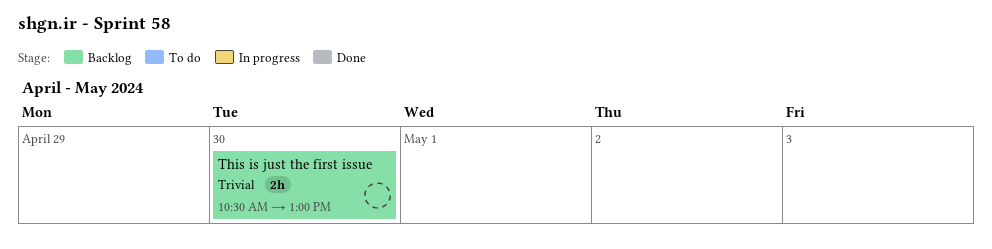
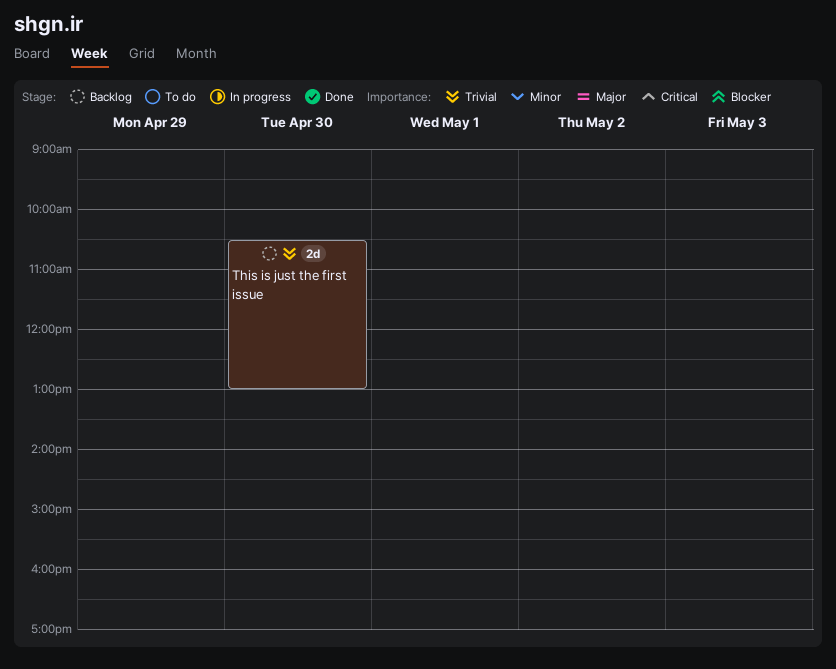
This is just the first issue, estimate: 2h -> 2d

